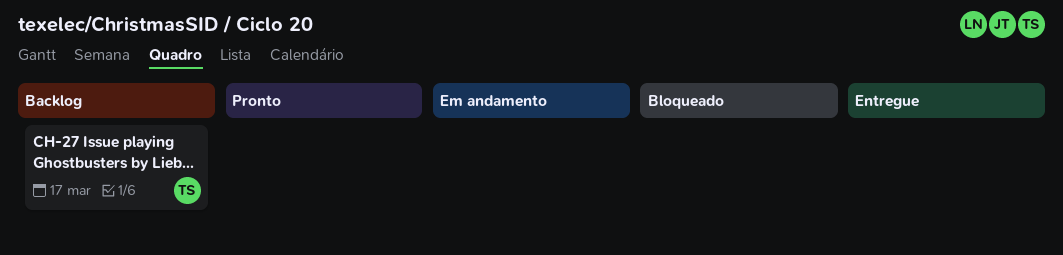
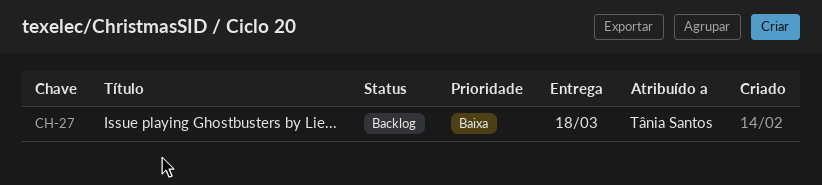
CH-27, due: Mar 17 -> Mar 18

